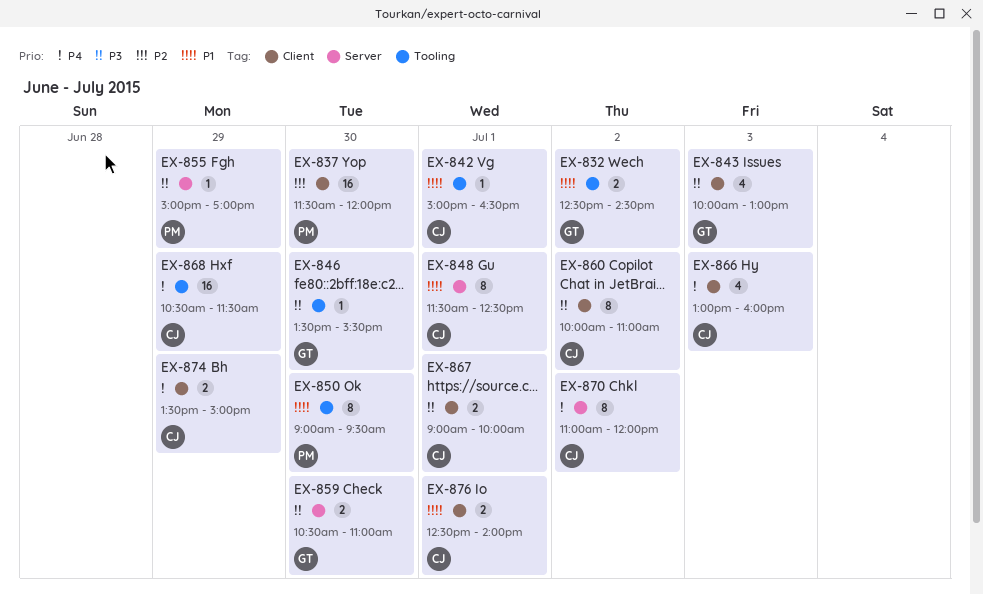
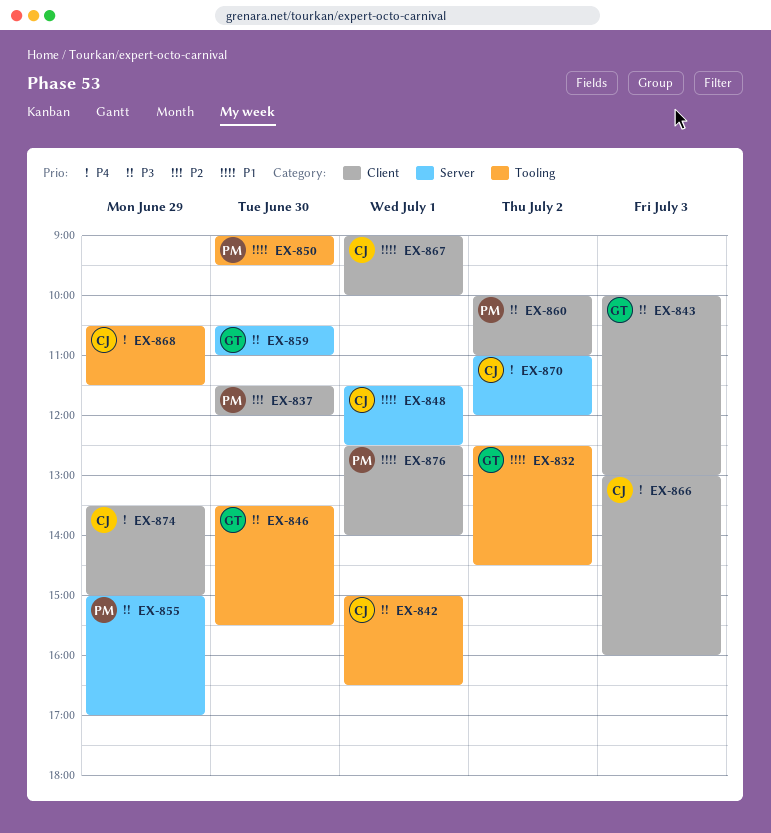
EX-842, priority: P1 -> P3
EX-860, owner: CJ -> PM
EX-867, priority: P3 -> P1
EX-876, owner: CJ -> PM

